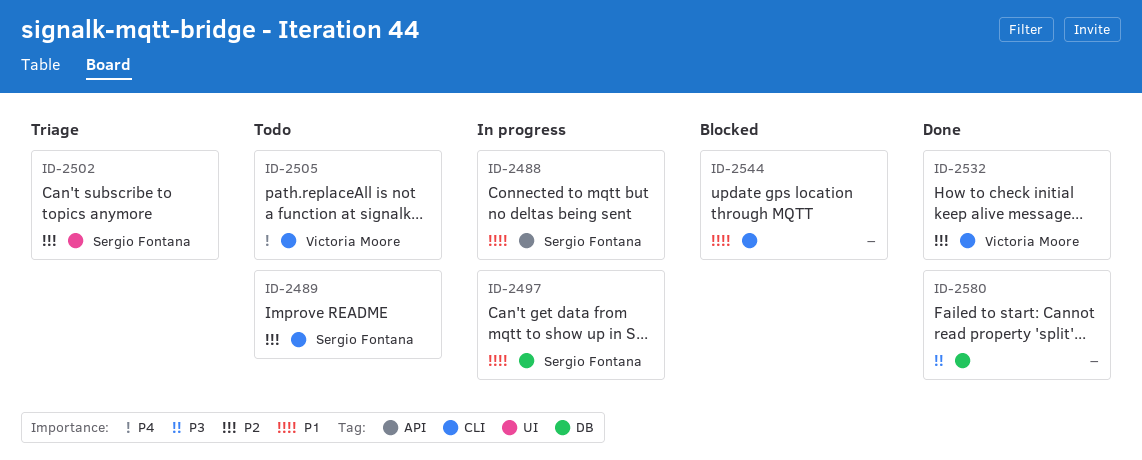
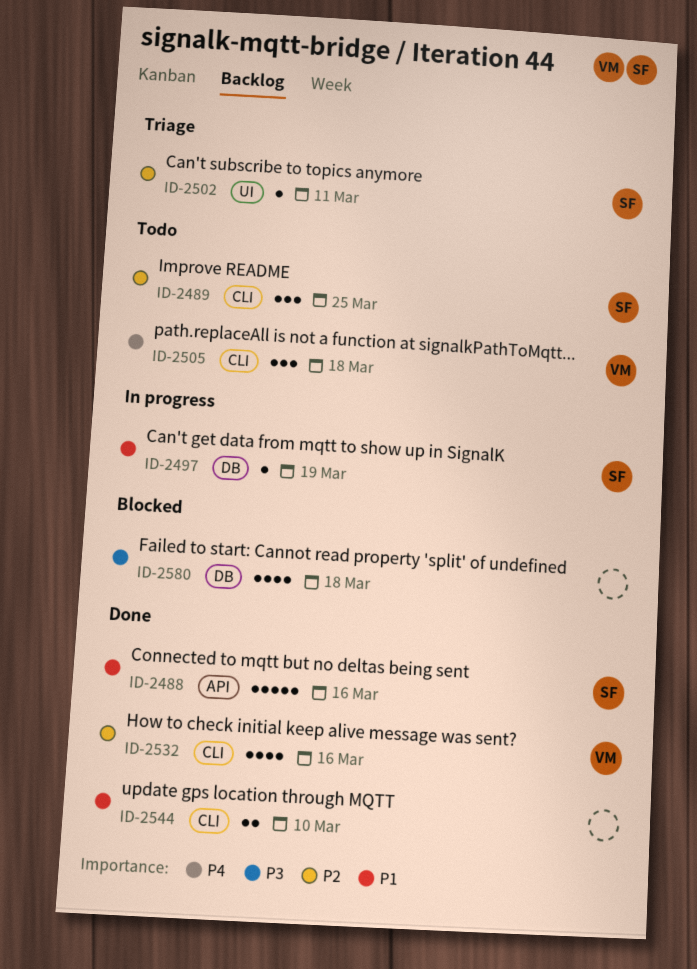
ID-2488, status: In progress -> Done
ID-2544, status: Blocked -> Done
ID-2580, status: Done -> Blocked

